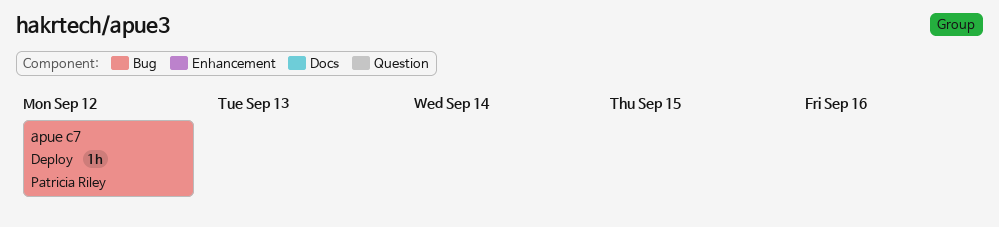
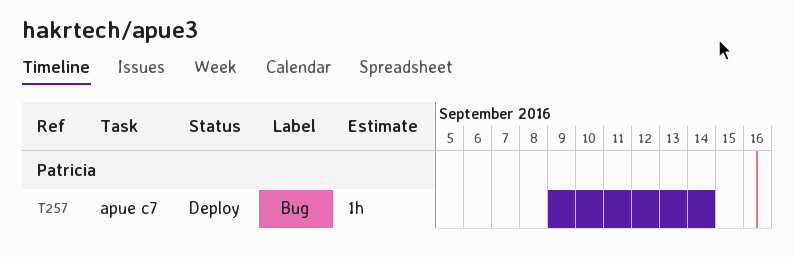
apue c7, due: Sep 12 -> Sep 14

